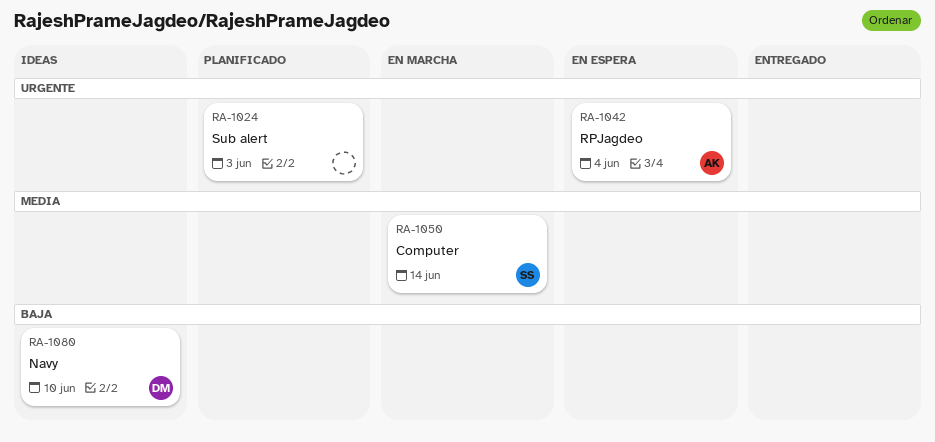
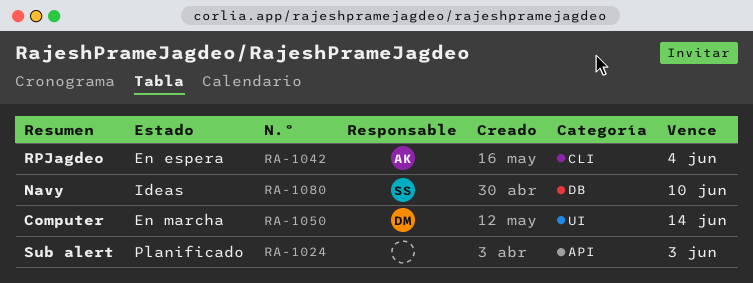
RA-1050, owner: SS -> DM
RA-1080, owner: DM -> SS

